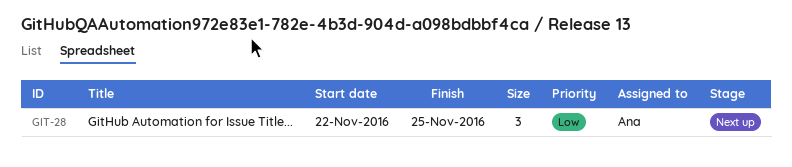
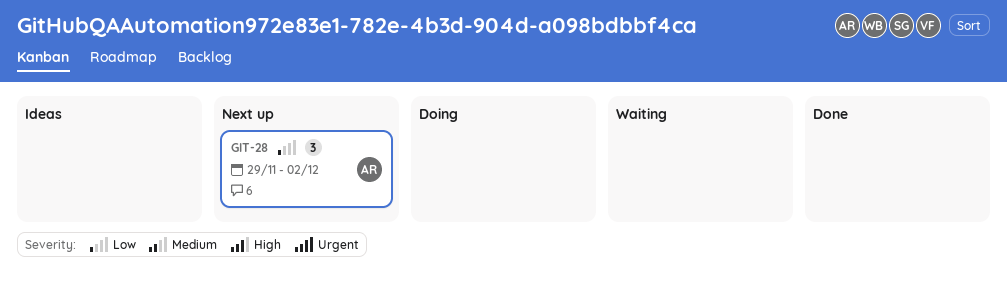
GIT-28, start: Nov 22 -> Nov 29
GIT-28, due: Nov 25 -> Dec 2

